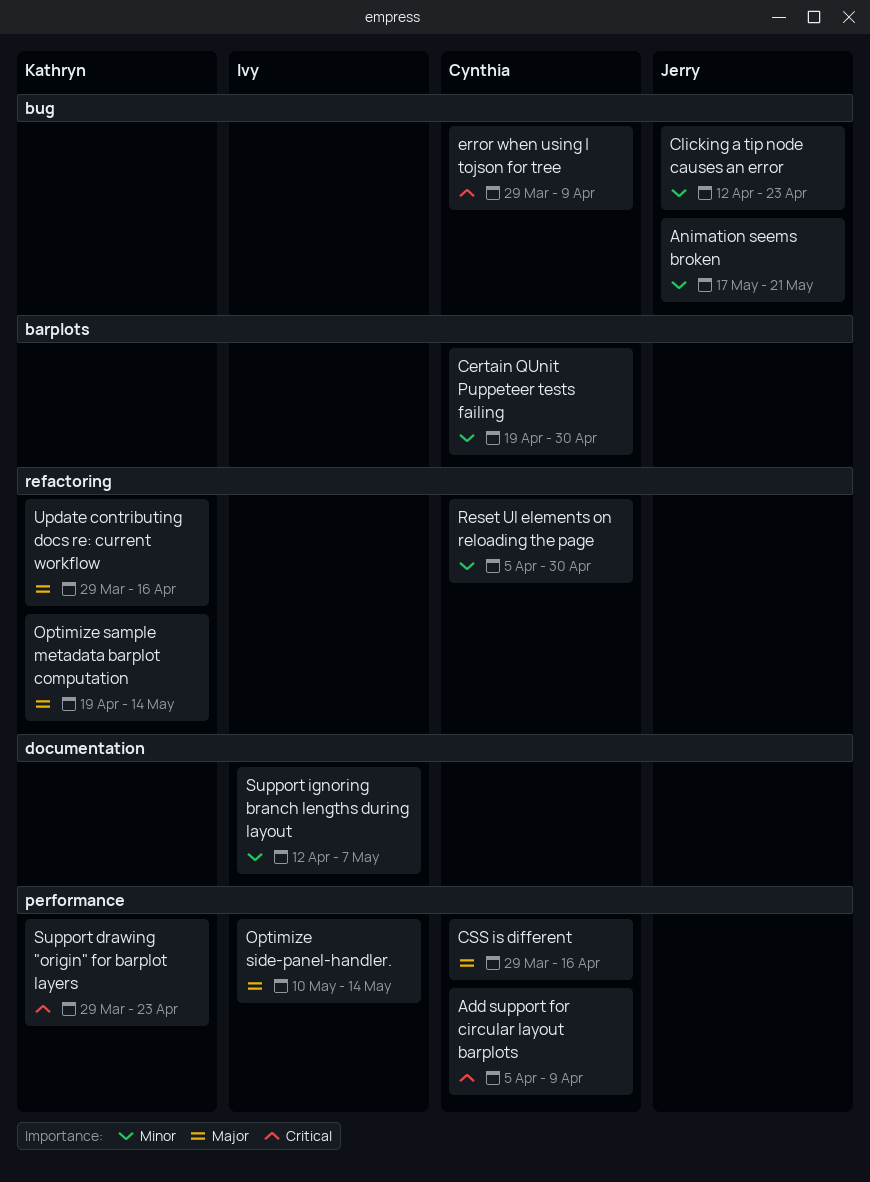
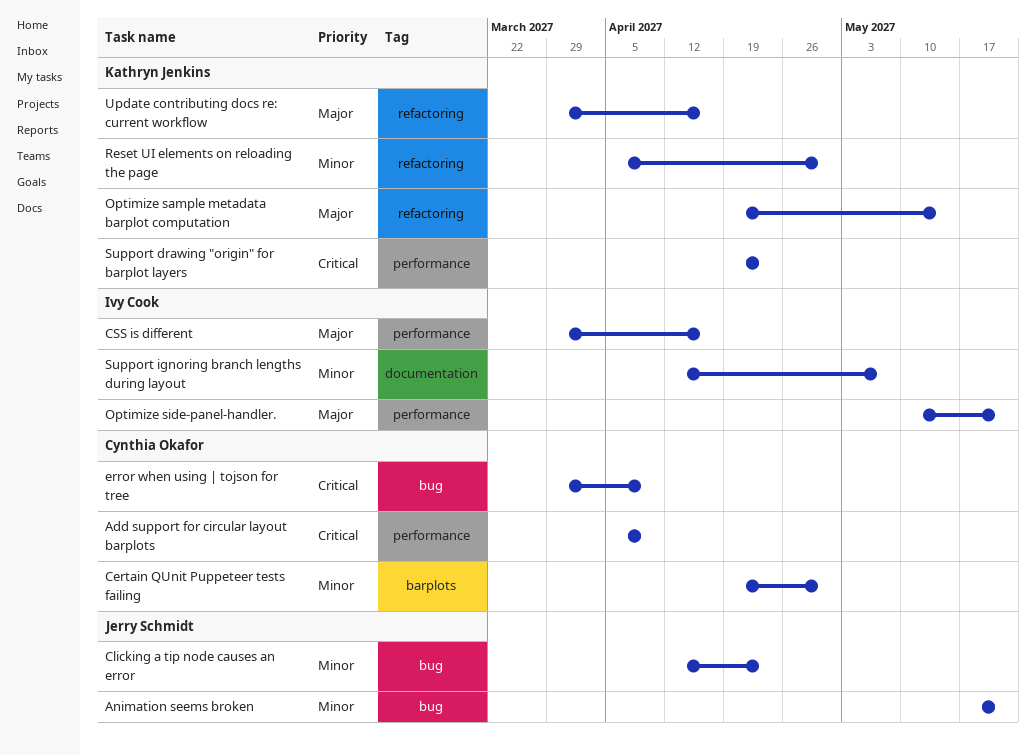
CSS is different, owner: Cynthia Okafor -> Ivy Cook
Optimize side-panel-handler., due: May 14 -> May 21
Reset UI elements on reloading the page, owner: Cynthia Okafor -> Kathryn Jenkins
Support drawing "origin" for barplot layers, start: Mar 29 -> Apr 19

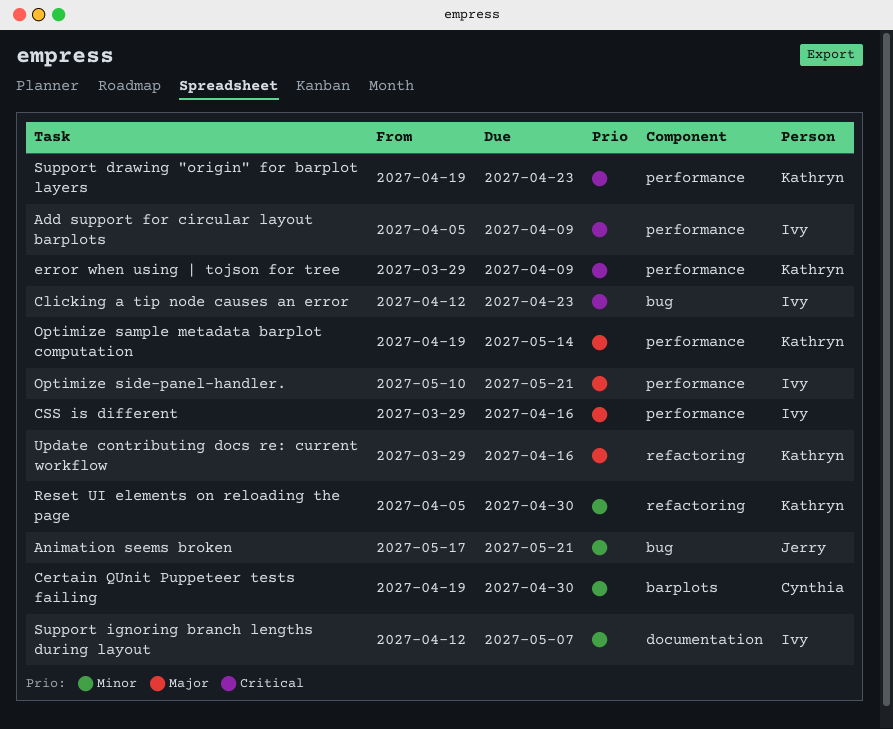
Add support for circular layout barplots, owner: Cynthia Okafor -> Ivy Cook
Clicking a tip node causes an error, owner: Jerry Schmidt -> Ivy Cook
Clicking a tip node causes an error, priority: Minor -> Critical
error when using | tojson for tree, owner: Cynthia Okafor -> Kathryn Jenkins
error when using | tojson for tree, label: bug -> performance
Optimize sample metadata barplot computation, label: refactoring -> performance

